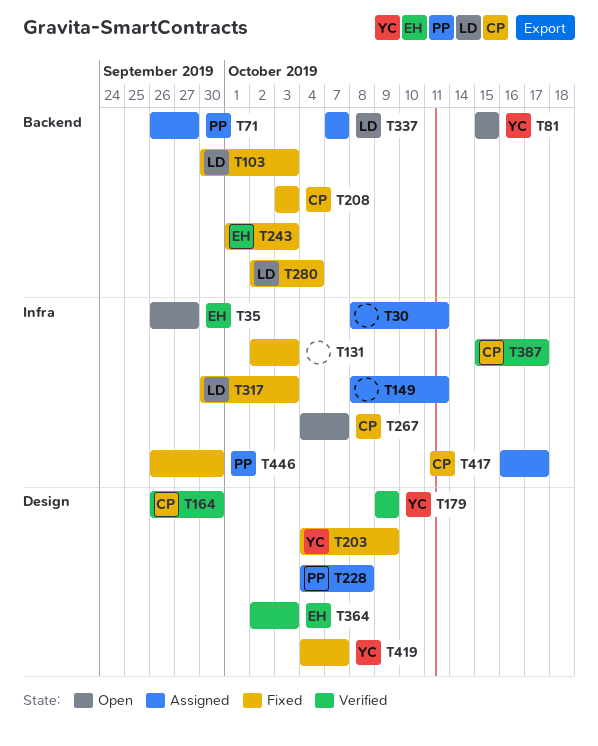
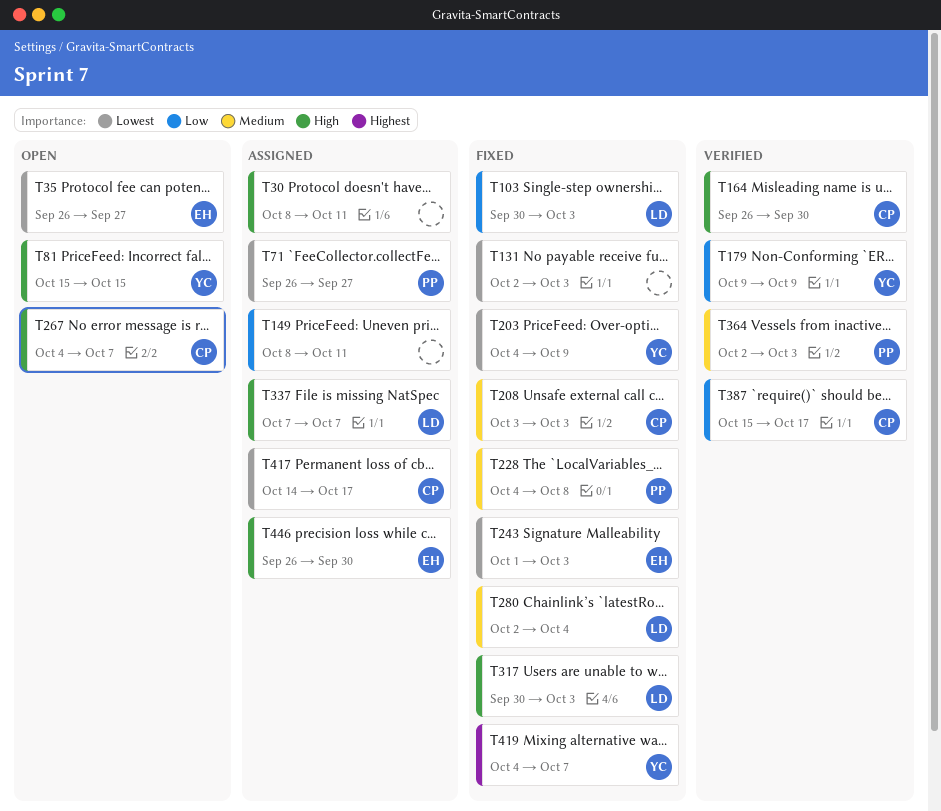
T228, status: Assigned -> Fixed
T364, owner: EH -> PP
T417, start: Oct 16 -> Oct 14
T446, status: Fixed -> Assigned
T446, owner: PP -> EH

